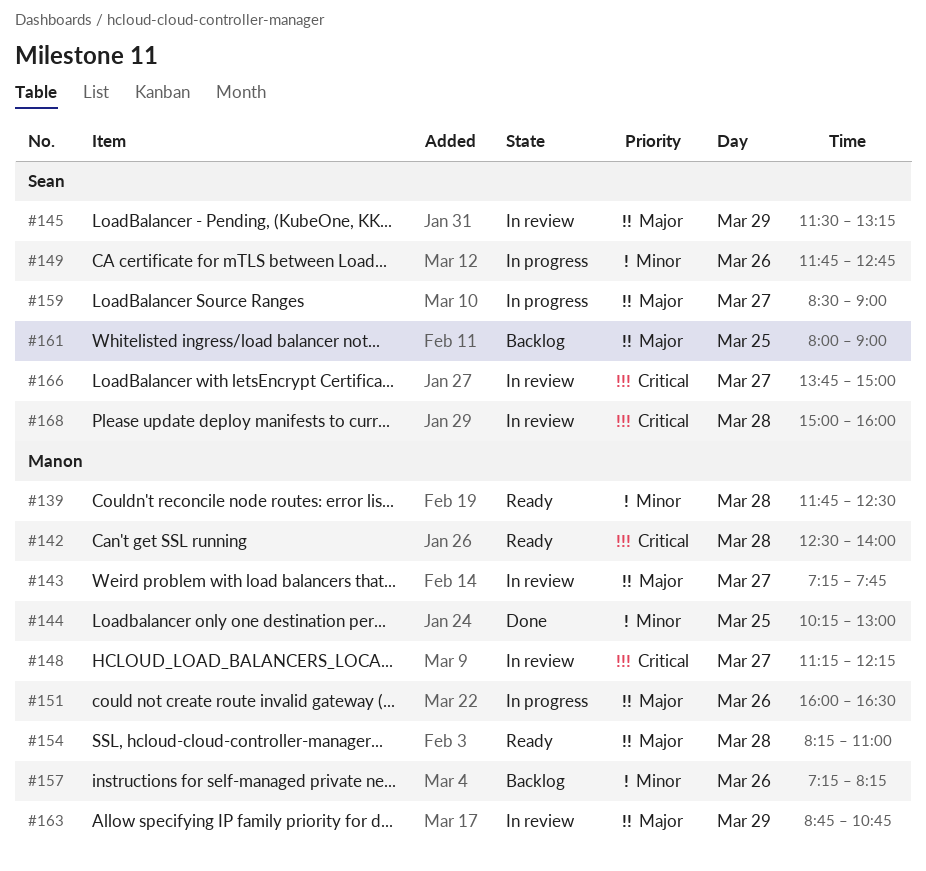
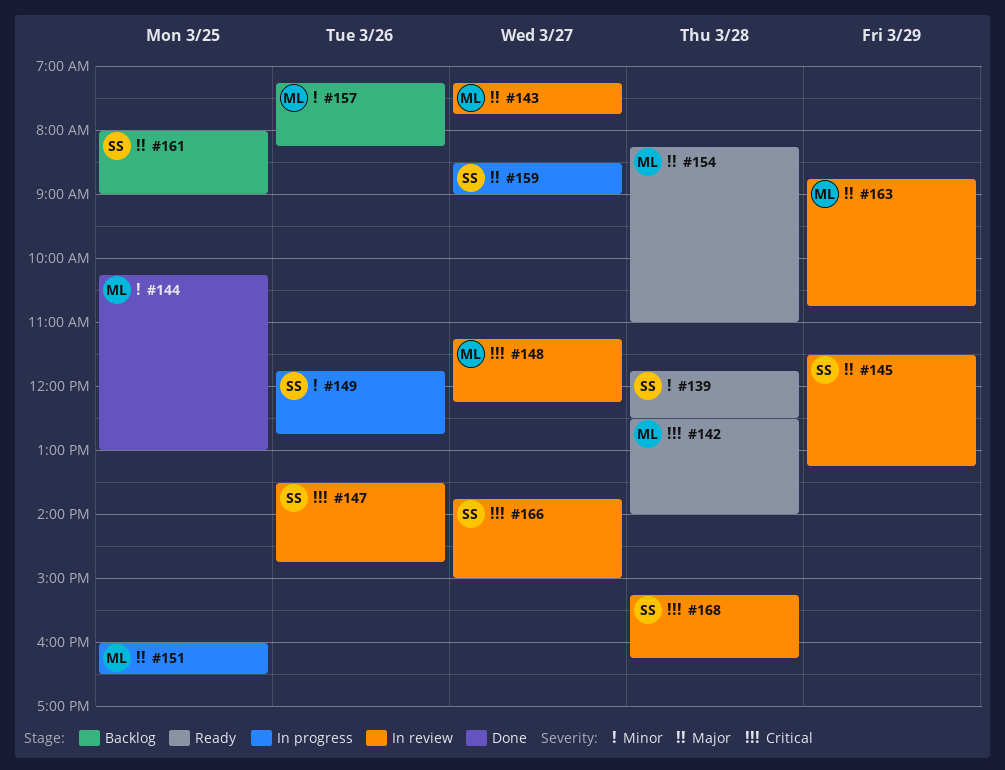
#139, owner: Manon -> Sean
#147: none -> present
#151, day: Mar 26 -> Mar 25
#168, begins: 15:00 -> 15:15
#168, ends: 16:00 -> 16:15

